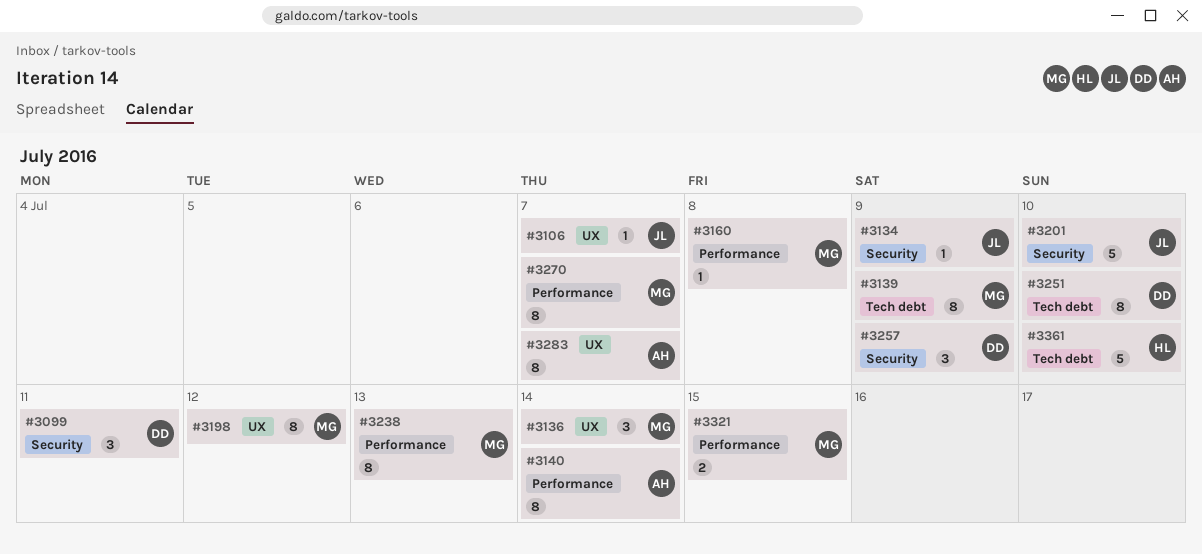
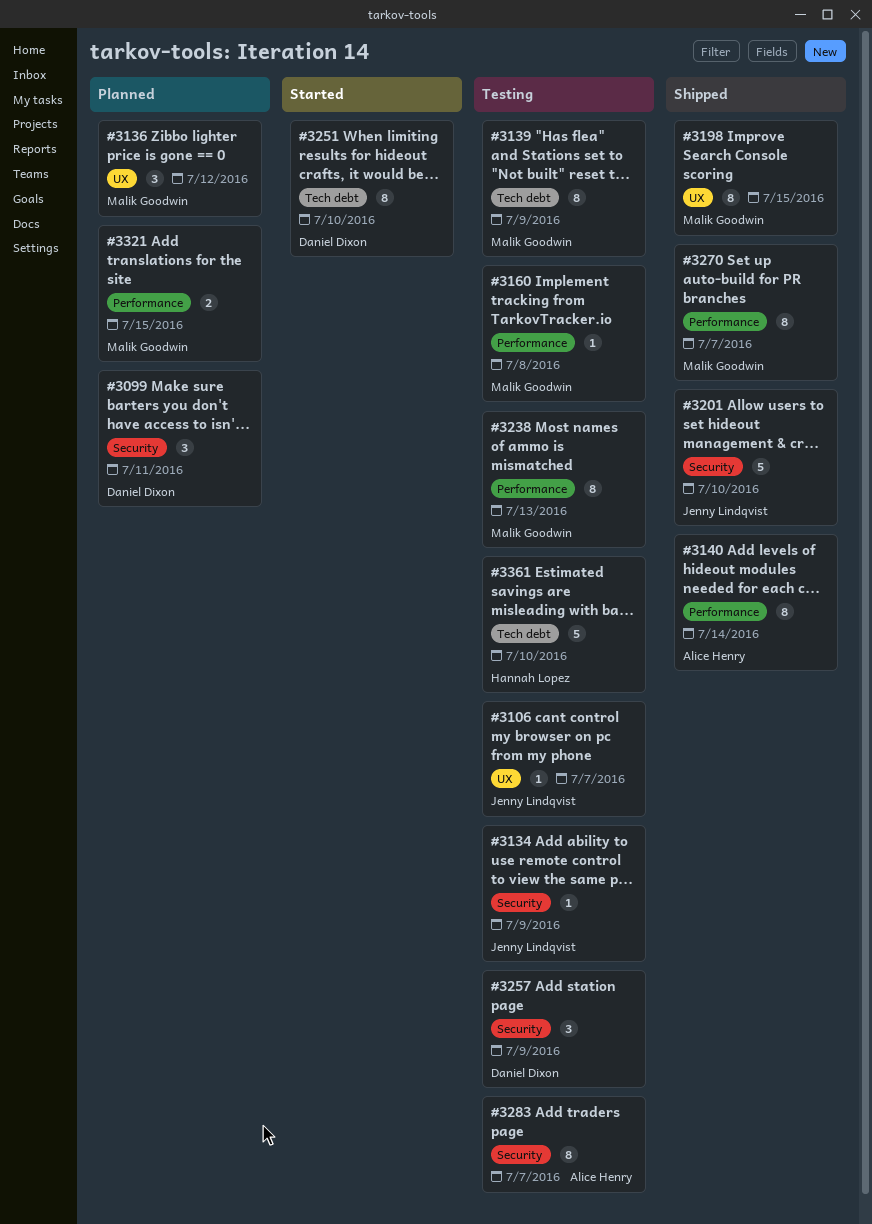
#3136, due: Jul 14 -> Jul 12
#3198, due: Jul 12 -> Jul 15
#3283, label: UX -> Security

